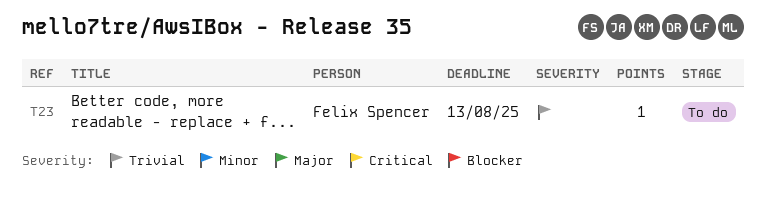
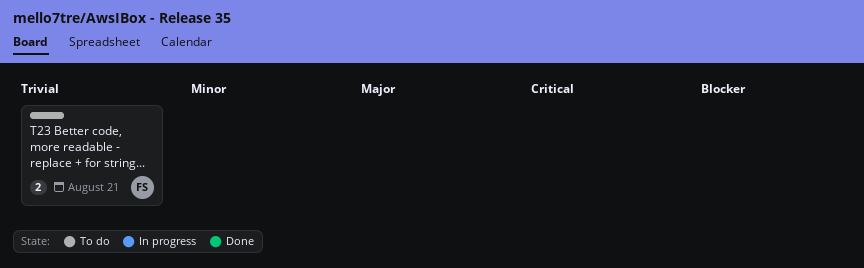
T23, estimate: 1 -> 2
T23, due: Aug 13 -> Aug 21

